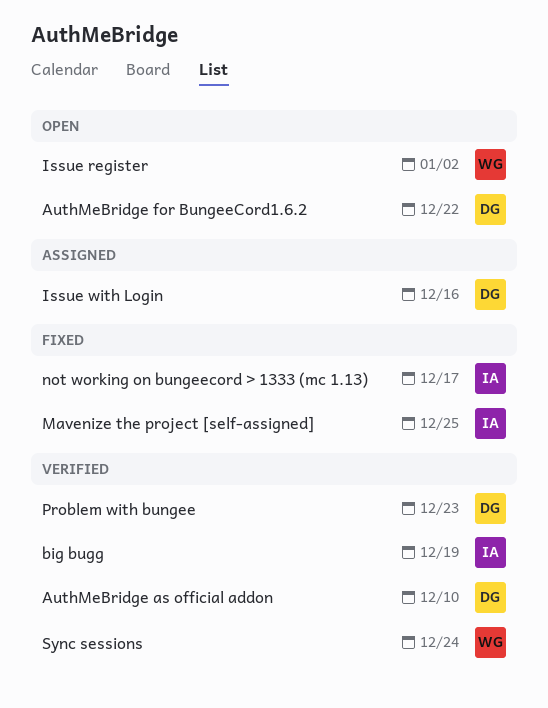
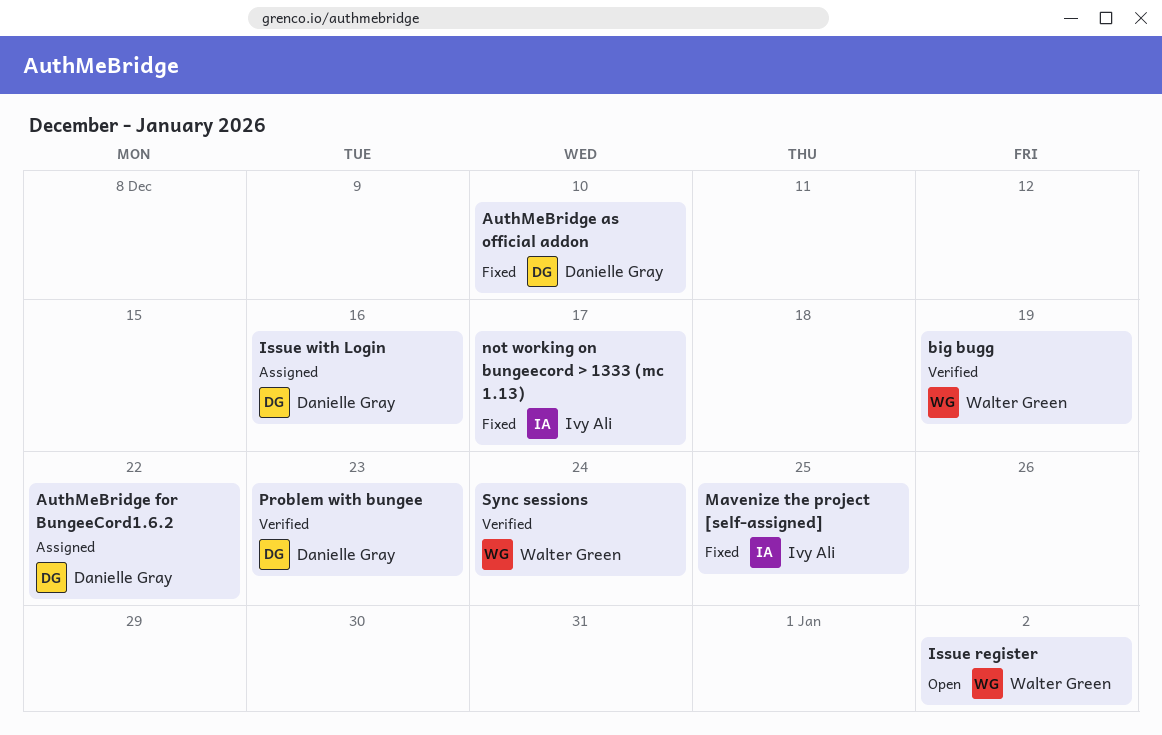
AuthMeBridge as official addon, status: Verified -> Fixed
AuthMeBridge for BungeeCord1.6.2, status: Open -> Assigned
big bugg, owner: Ivy Ali -> Walter Green

